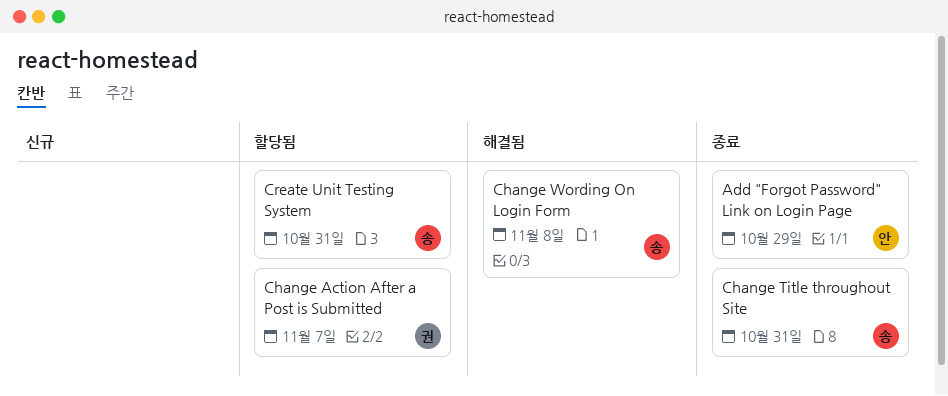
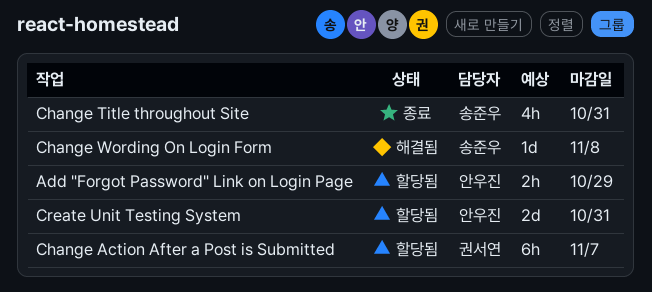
Add "Forgot Password" Link on Login Page, status: 종료 -> 할당됨
Create Unit Testing System, owner: 송준우 -> 안우진

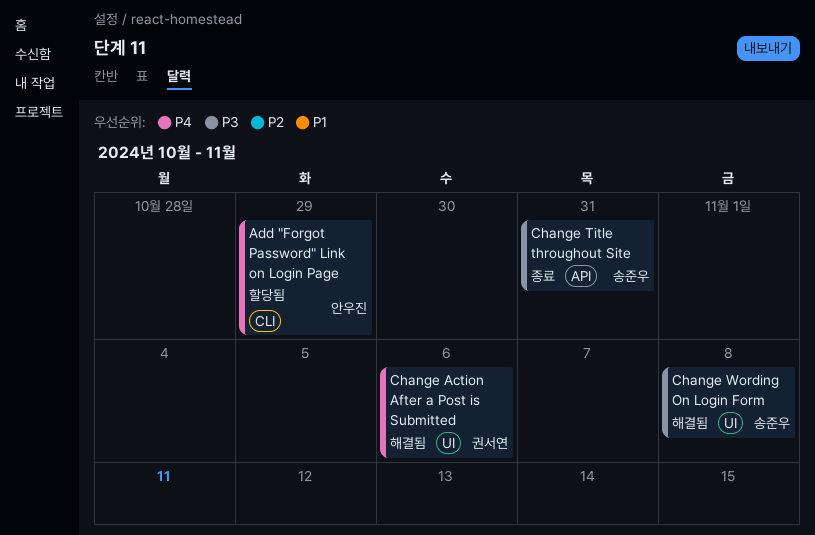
Change Action After a Post is Submitted, status: 할당됨 -> 해결됨
Change Action After a Post is Submitted, due: Nov 7 -> Nov 6
Create Unit Testing System: present -> none

